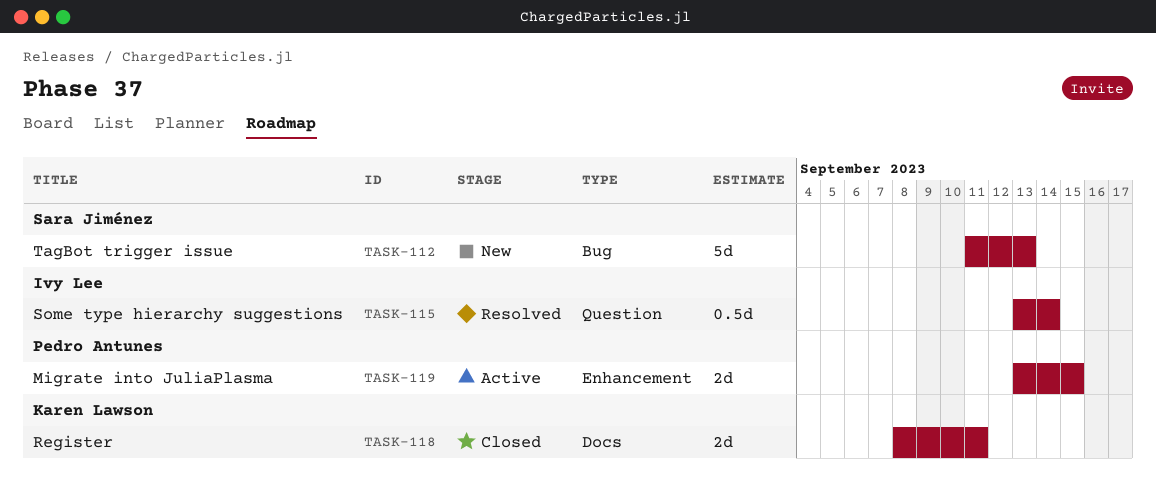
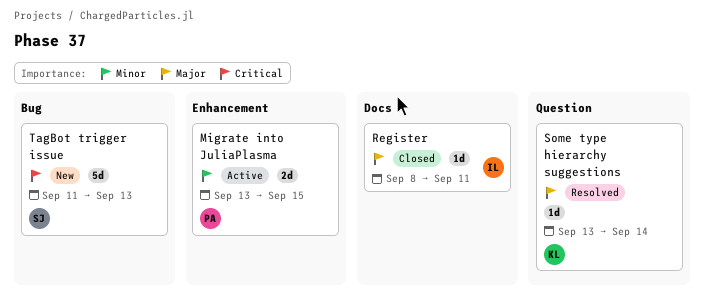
Register, owner: Karen Lawson -> Ivy Lee
Register, estimate: 2d -> 1d
Some type hierarchy suggestions, owner: Ivy Lee -> Karen Lawson
Some type hierarchy suggestions, estimate: 0.5d -> 1d

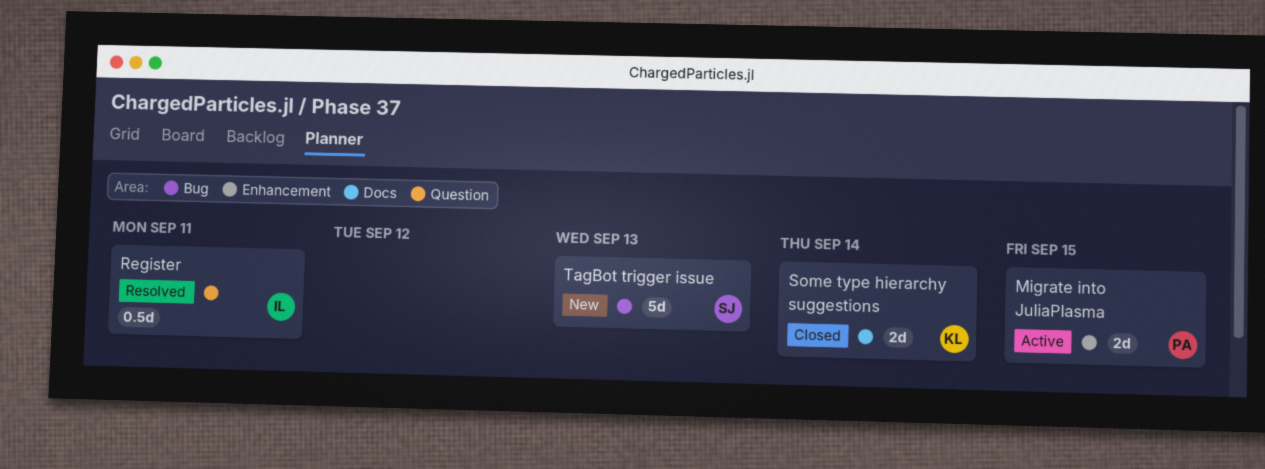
Register, status: Closed -> Resolved
Register, label: Docs -> Question
Register, estimate: 1d -> 0.5d
Some type hierarchy suggestions, status: Resolved -> Closed
Some type hierarchy suggestions, label: Question -> Docs
Some type hierarchy suggestions, estimate: 1d -> 2d

